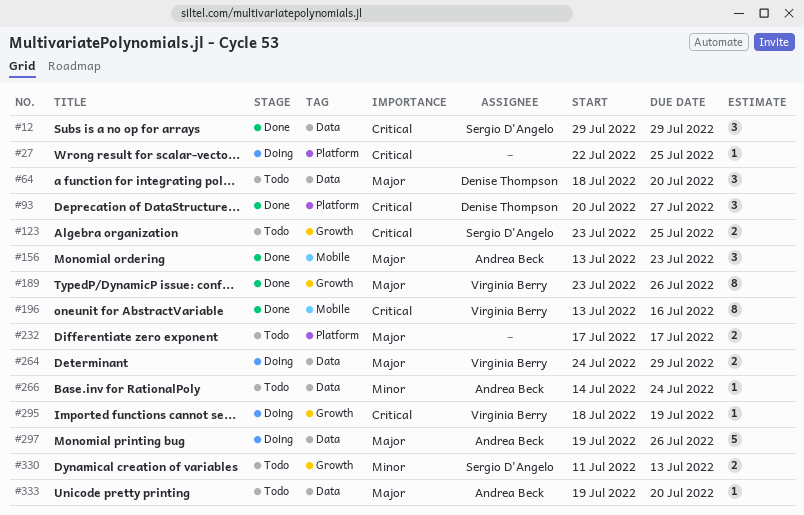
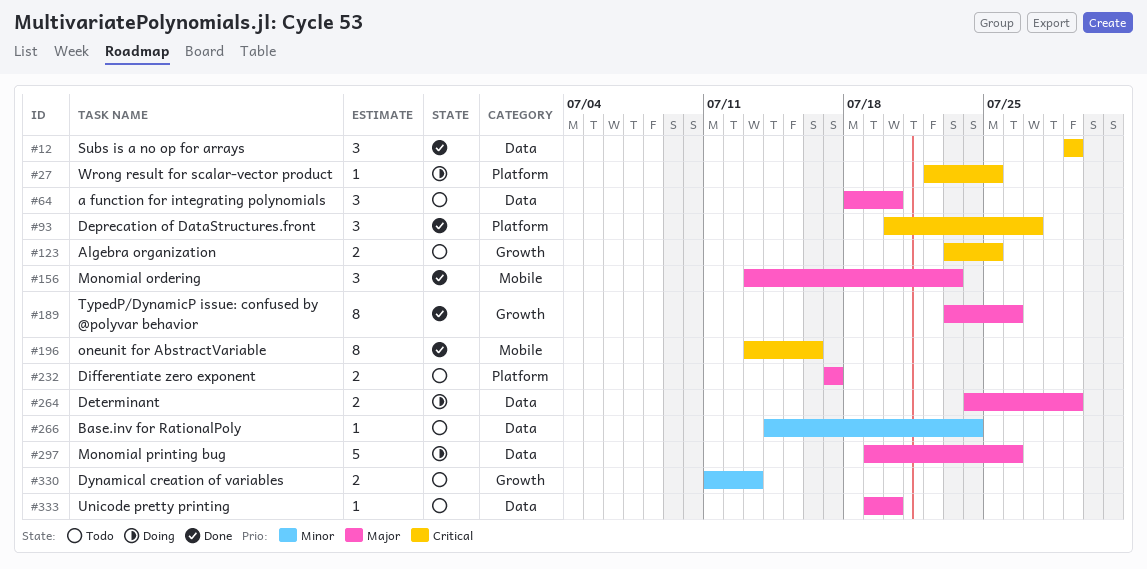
#295: present -> none

